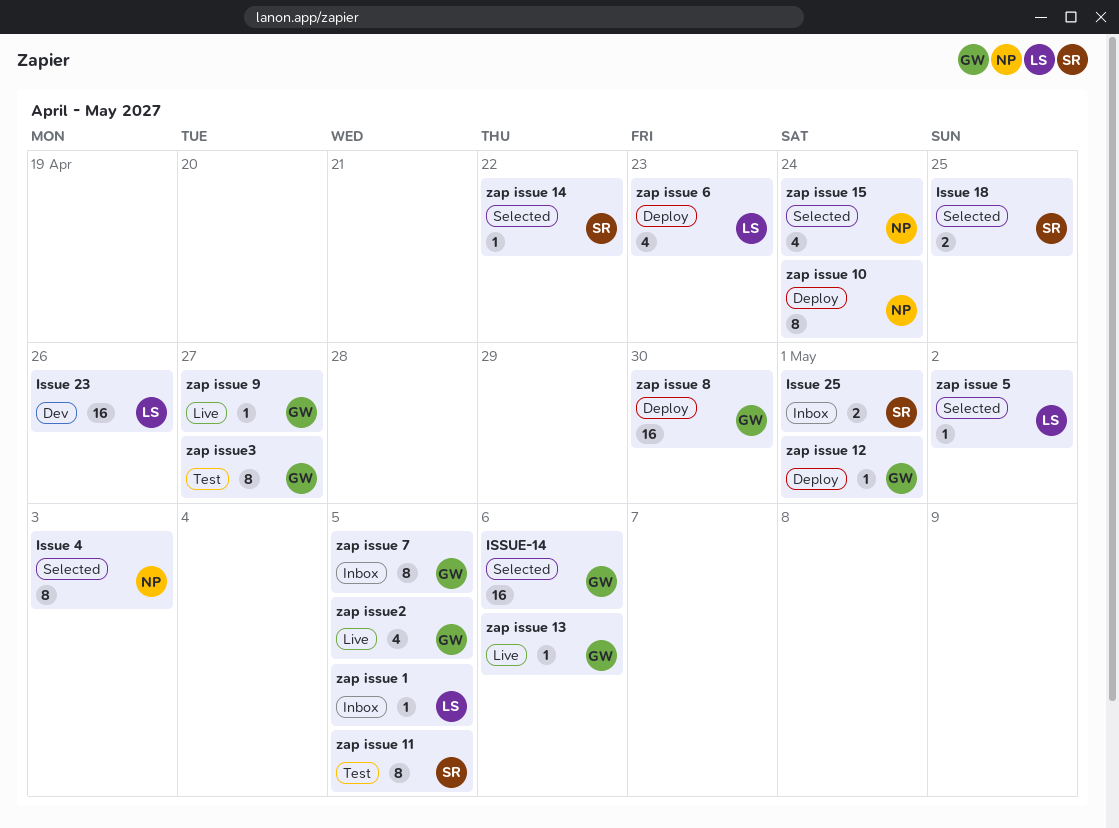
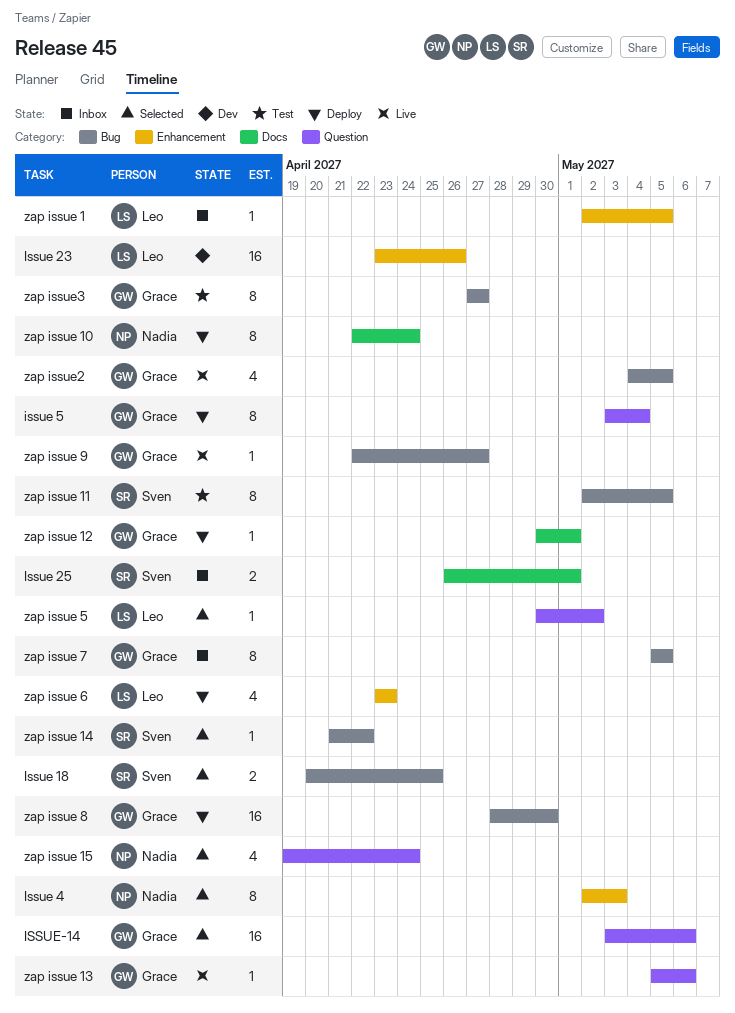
issue 5: none -> present

